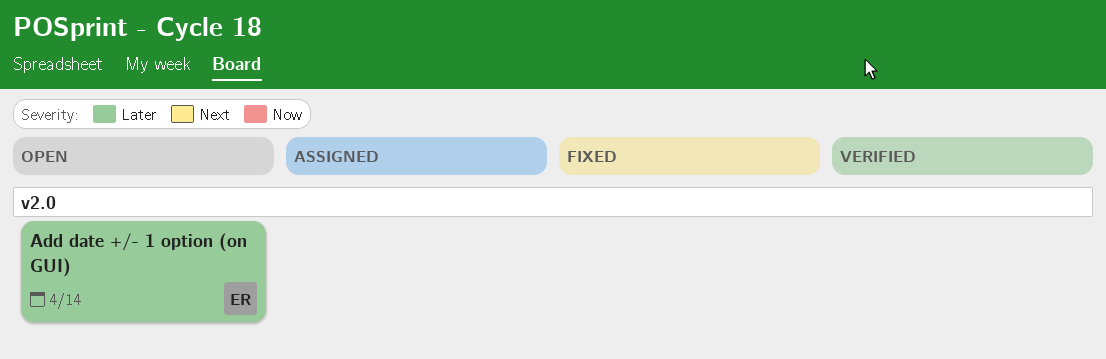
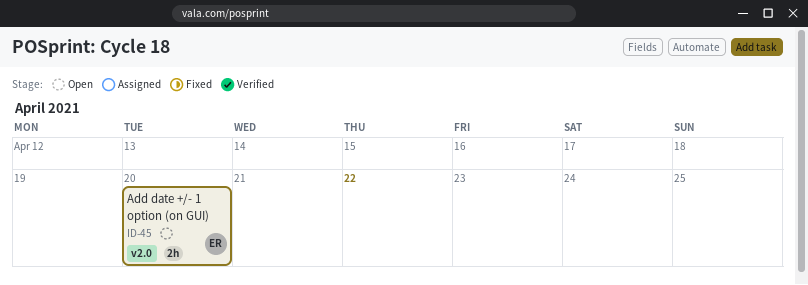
Add date +/- 1 option (on GUI), due: Apr 14 -> Apr 20

